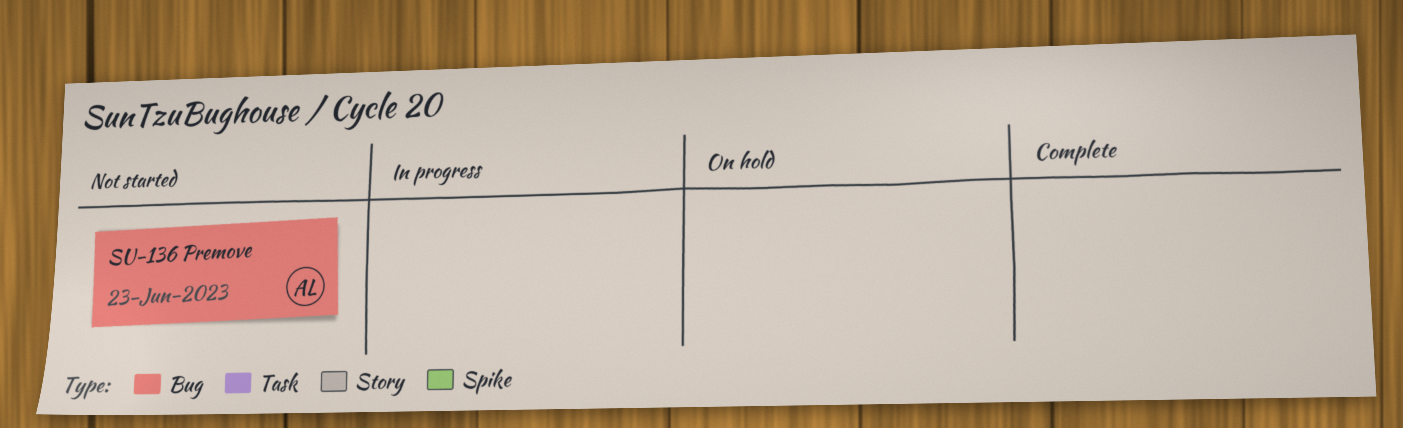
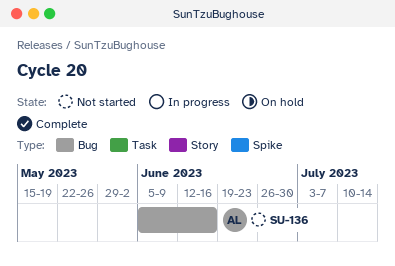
SU-136, due: Jun 23 -> Jun 16

